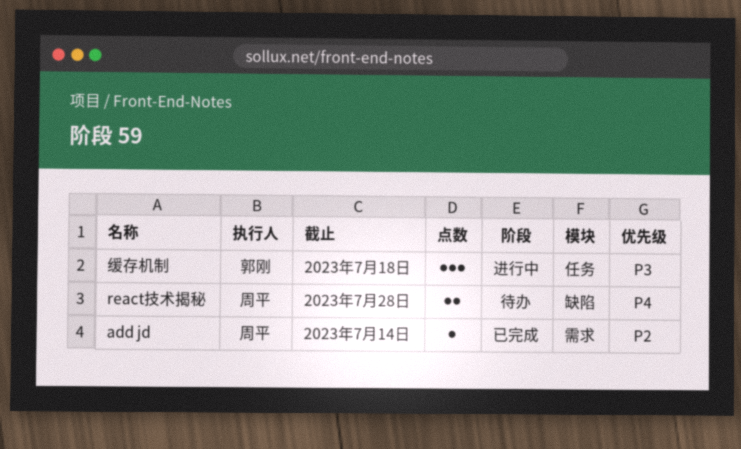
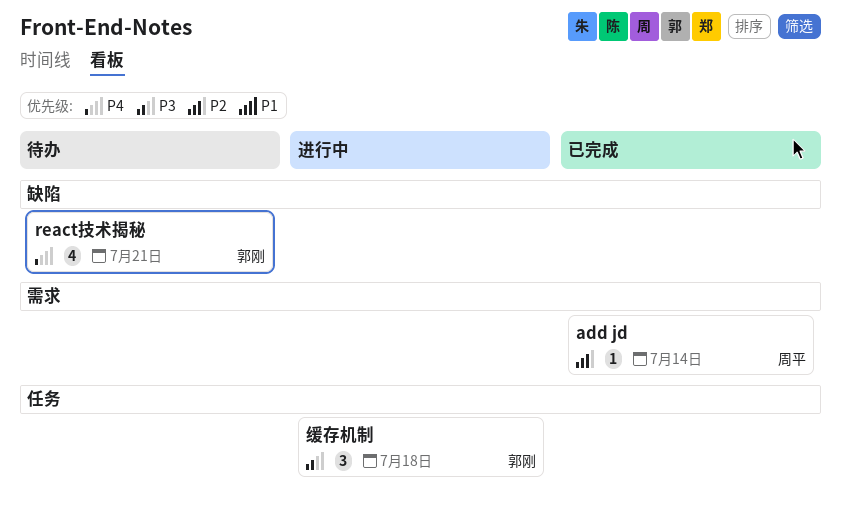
react技术揭秘, owner: 周平 -> 郭刚
react技术揭秘, estimate: 2 -> 4
react技术揭秘, due: Jul 28 -> Jul 21

